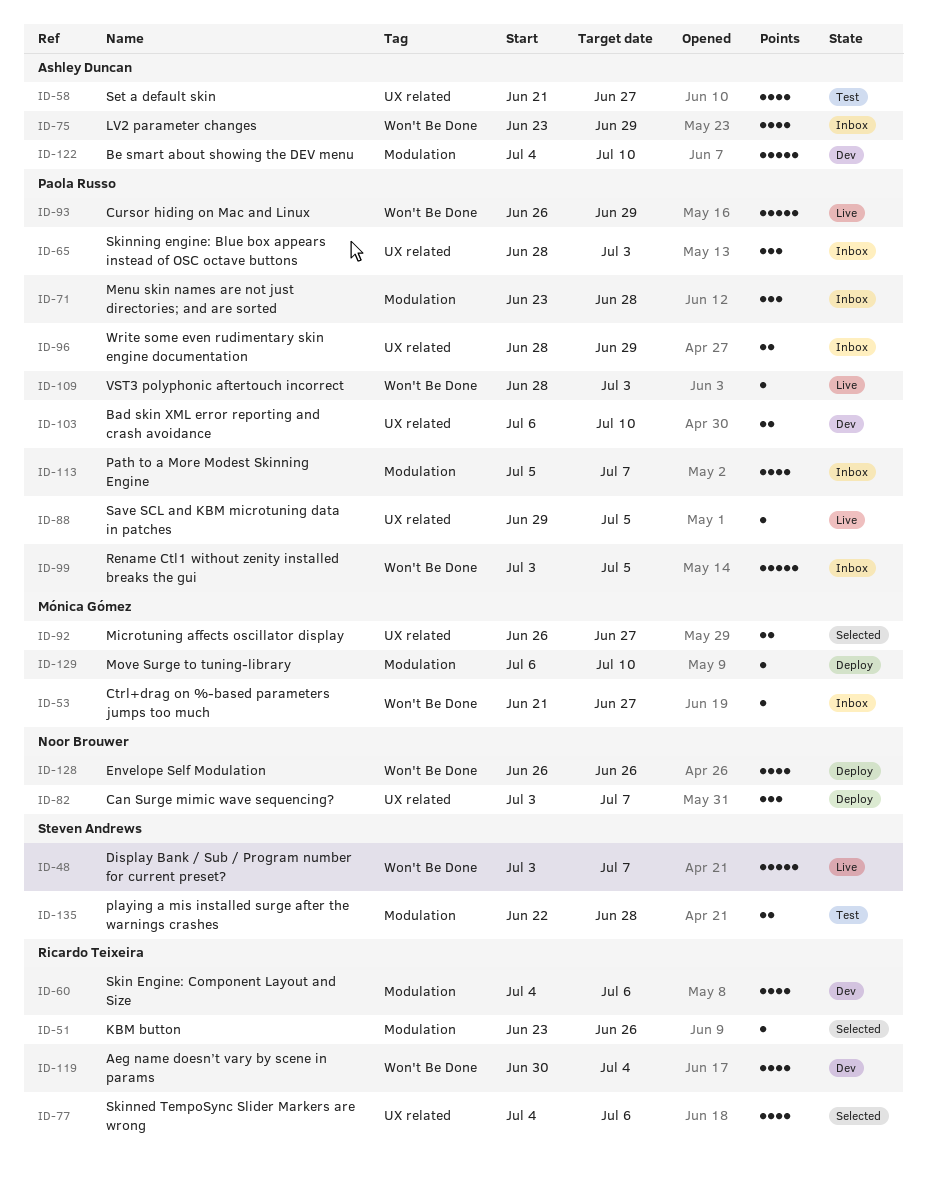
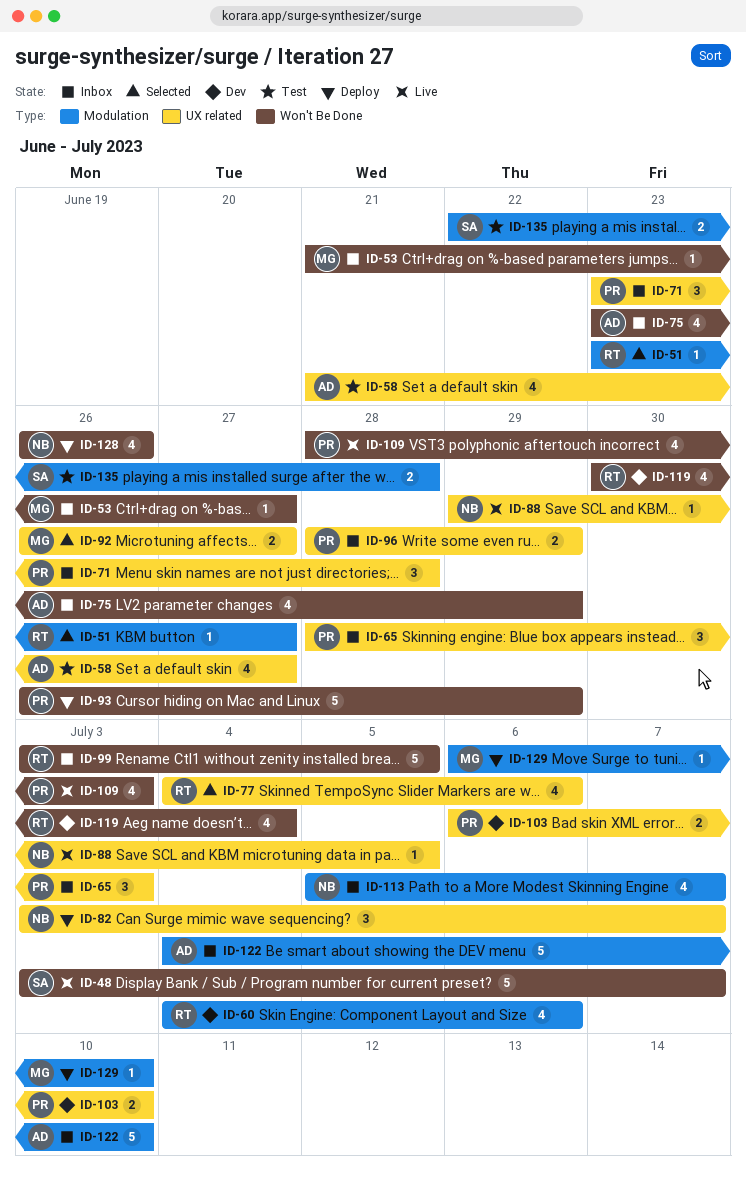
ID-51, due: Jun 26 -> Jun 27
ID-71, label: Modulation -> UX related
ID-88, owner: Paola Russo -> Noor Brouwer
ID-93, status: Live -> Deploy
ID-99, owner: Paola Russo -> Ricardo Teixeira
ID-109, estimate: 1 -> 4
ID-113, owner: Paola Russo -> Noor Brouwer
ID-122, status: Dev -> Inbox

